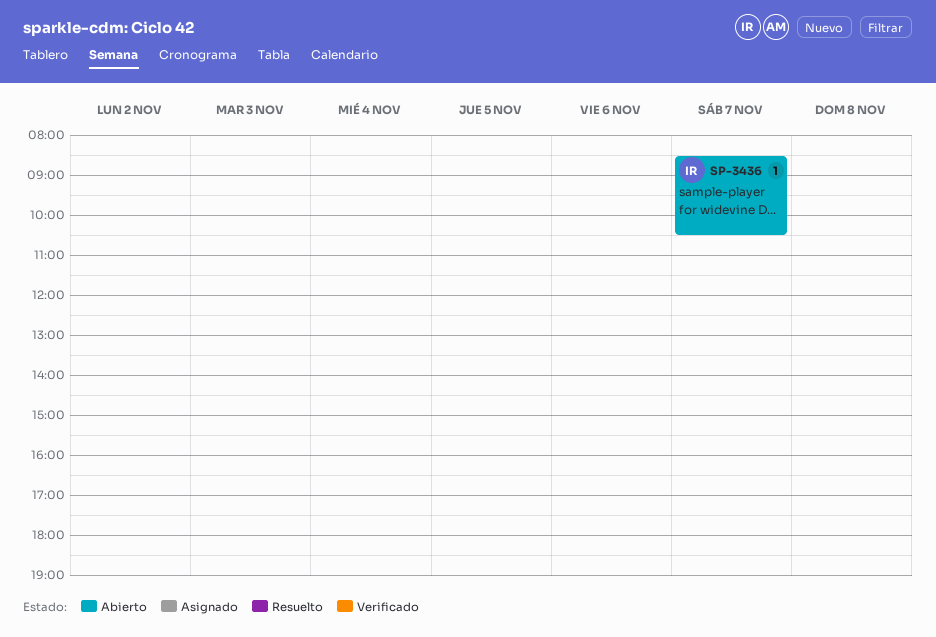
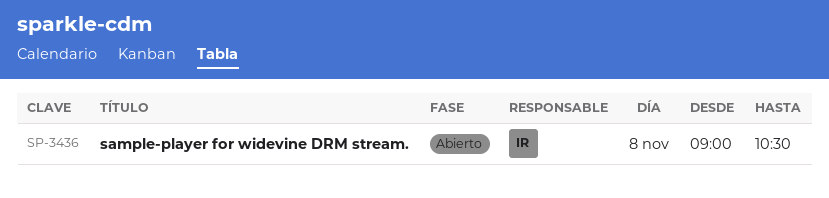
SP-3436, day: Nov 7 -> Nov 8
SP-3436, begins: 08:30 -> 09:00

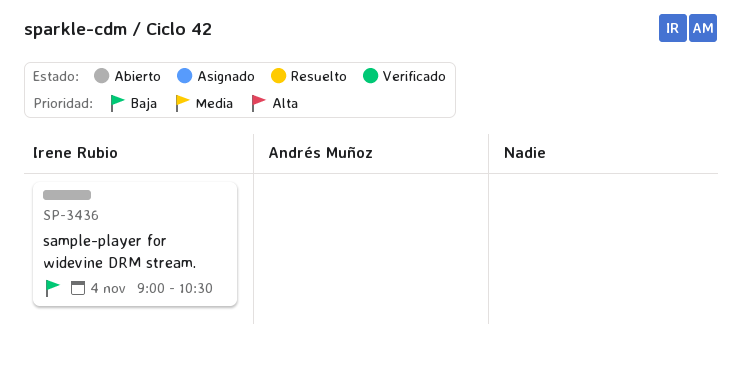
SP-3436, day: Nov 8 -> Nov 4

